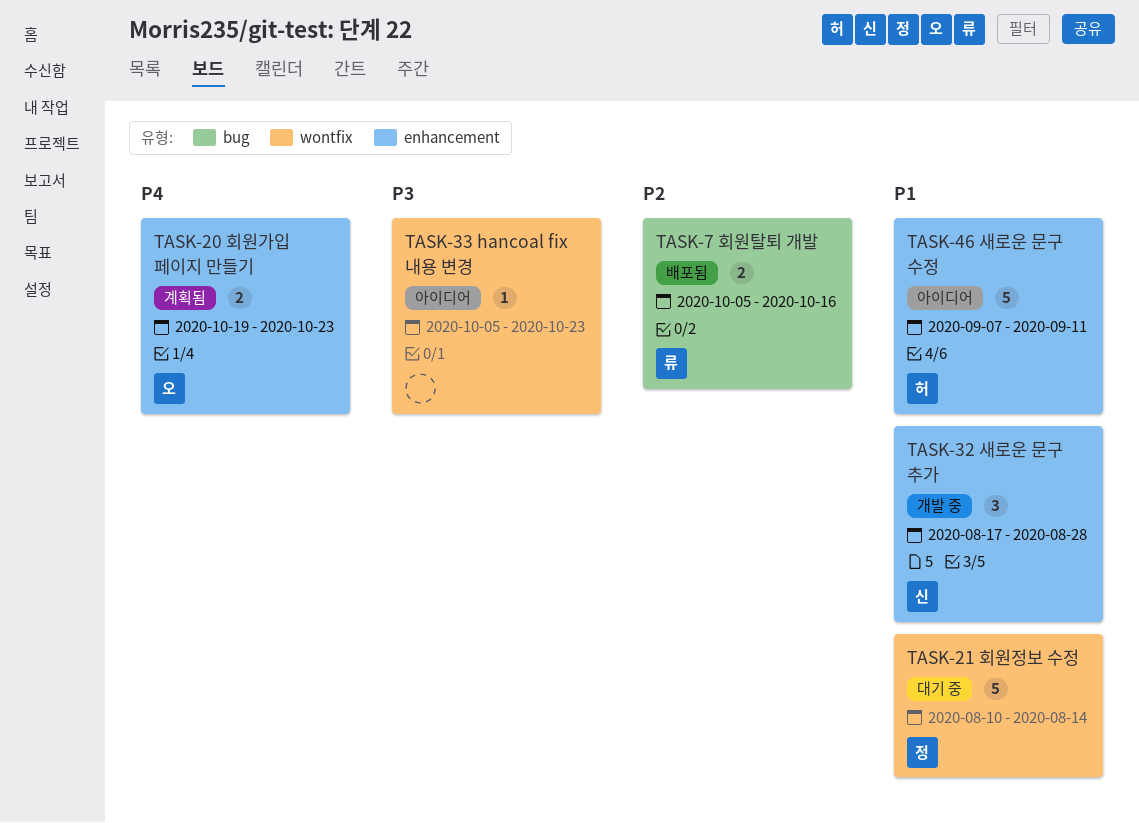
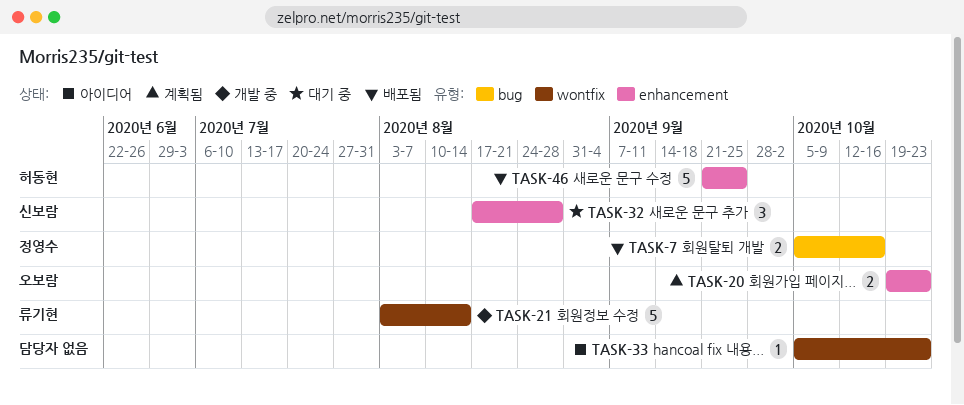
TASK-7, owner: 류기현 -> 정영수
TASK-21, status: 대기 중 -> 개발 중
TASK-21, owner: 정영수 -> 류기현
TASK-21, start: Aug 10 -> Aug 3
TASK-32, status: 개발 중 -> 대기 중
TASK-46, status: 아이디어 -> 배포됨
TASK-46, start: Sep 7 -> Sep 21
TASK-46, due: Sep 11 -> Sep 25

